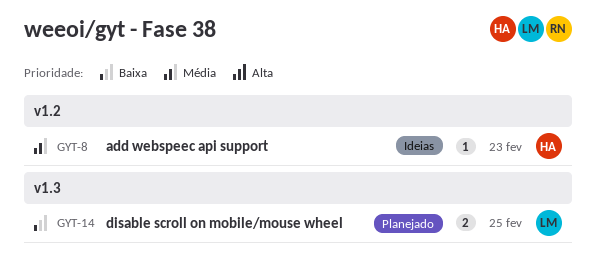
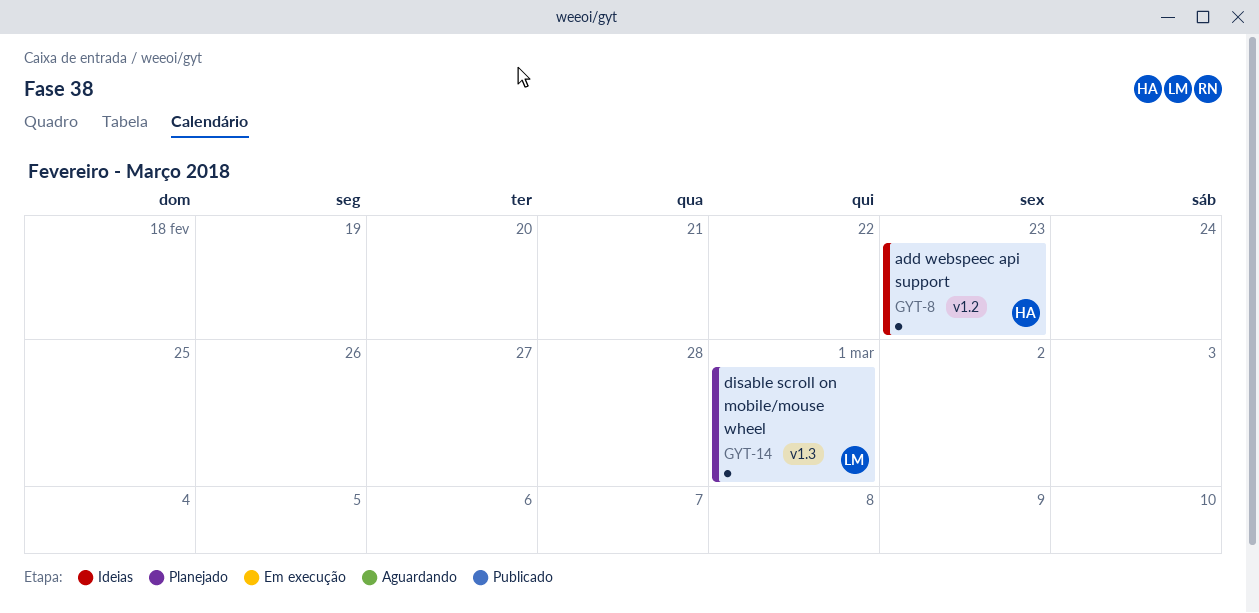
GYT-14, estimate: 2 -> 1
GYT-14, due: Feb 25 -> Mar 1

